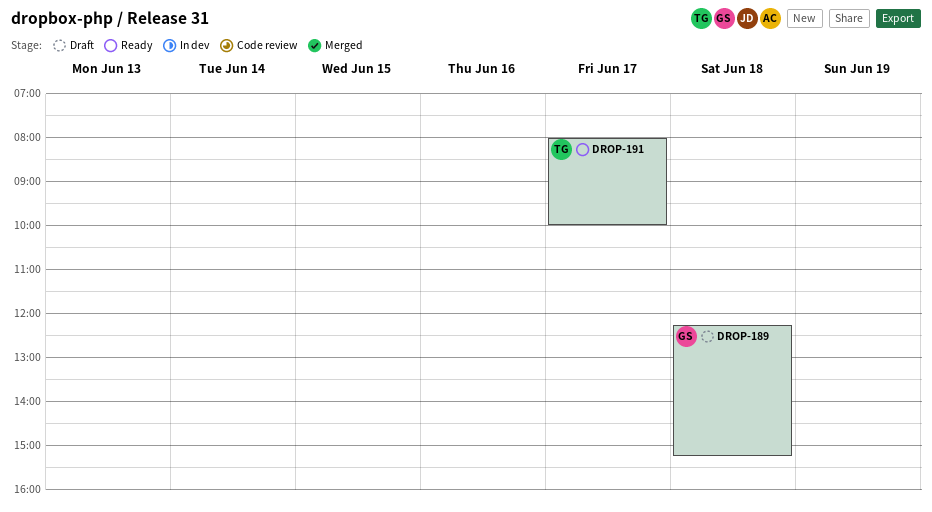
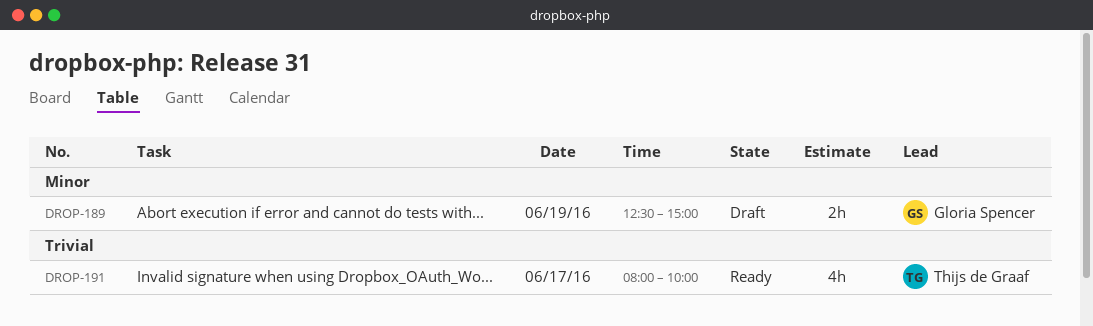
DROP-189, day: Jun 18 -> Jun 19
DROP-189, begins: 12:15 -> 12:30
DROP-189, ends: 15:15 -> 15:00

